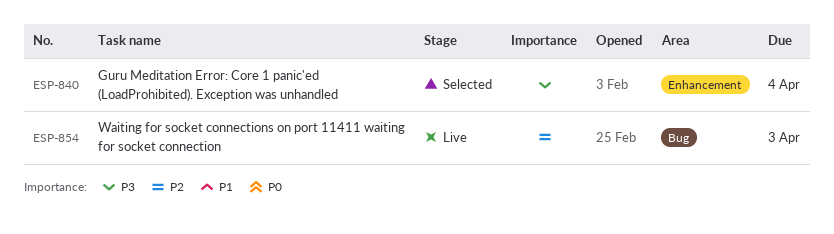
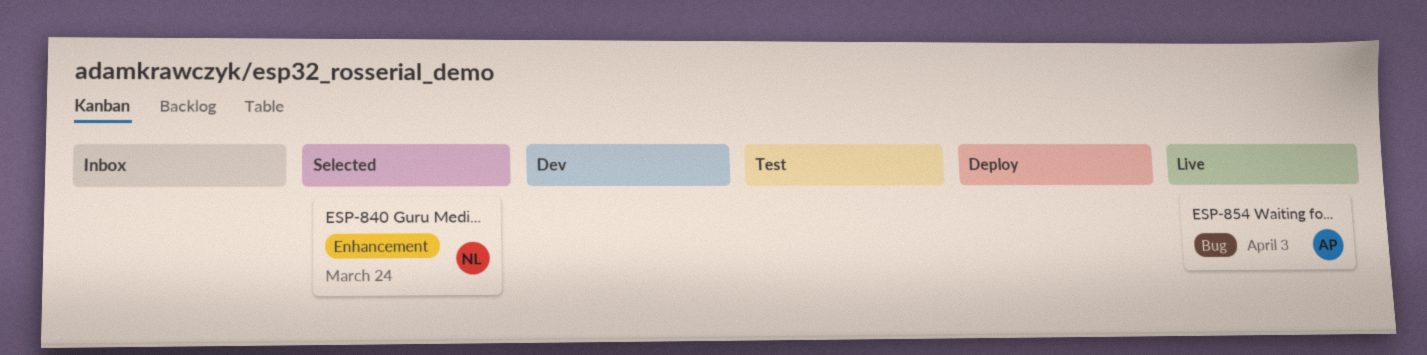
ESP-840, due: Apr 4 -> Mar 24

